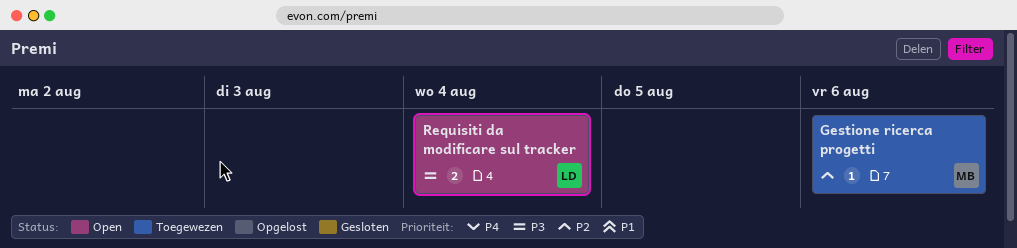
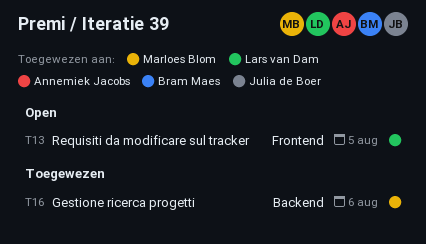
Requisiti da modificare sul tracker, due: Aug 4 -> Aug 5

